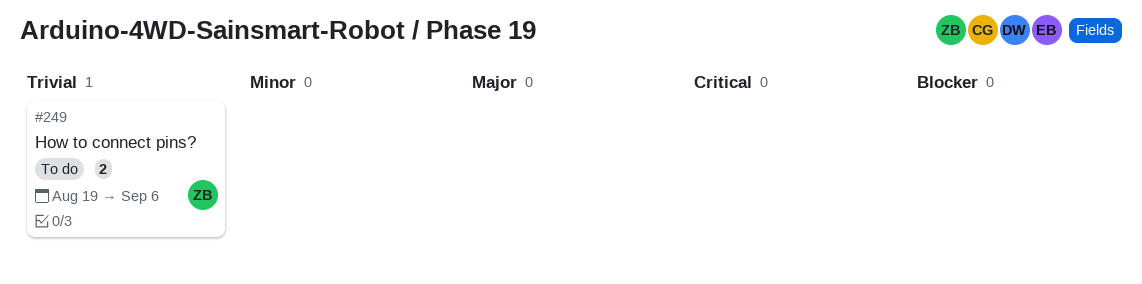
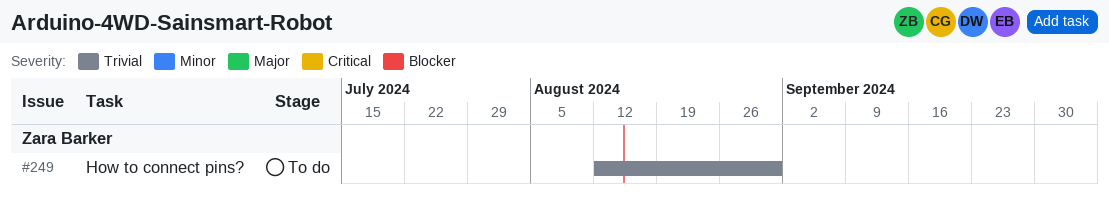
#249, start: Aug 19 -> Aug 12
#249, due: Sep 6 -> Aug 30

